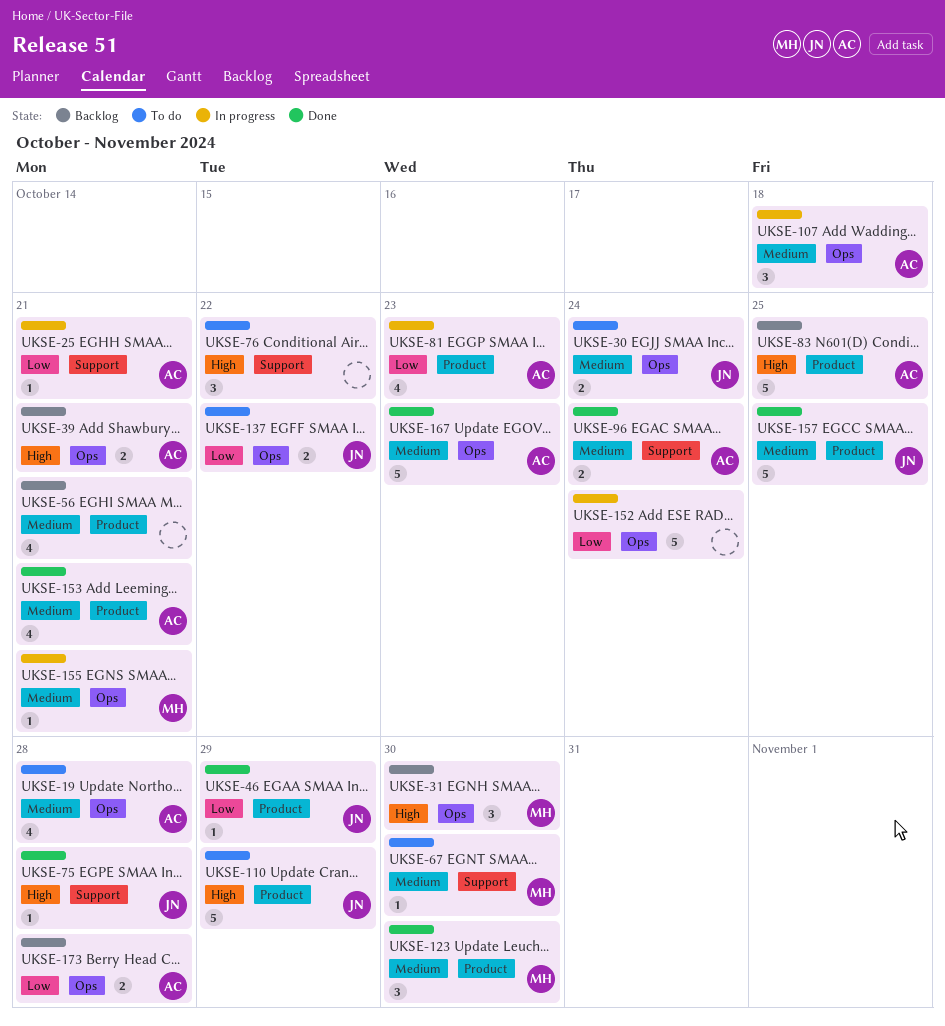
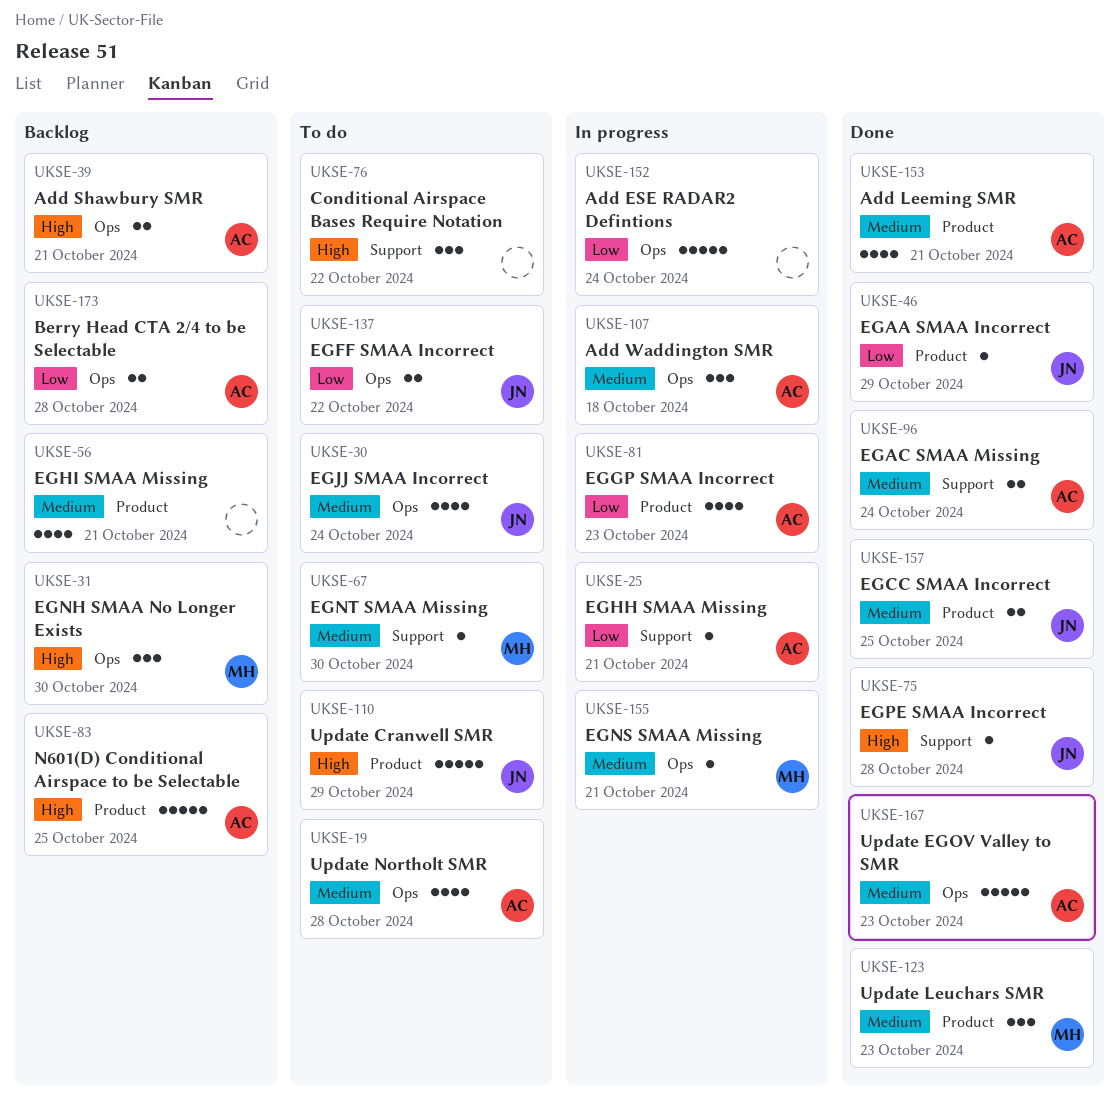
UKSE-30, estimate: 2 -> 4
UKSE-123, due: Oct 30 -> Oct 23
UKSE-157, estimate: 5 -> 2

